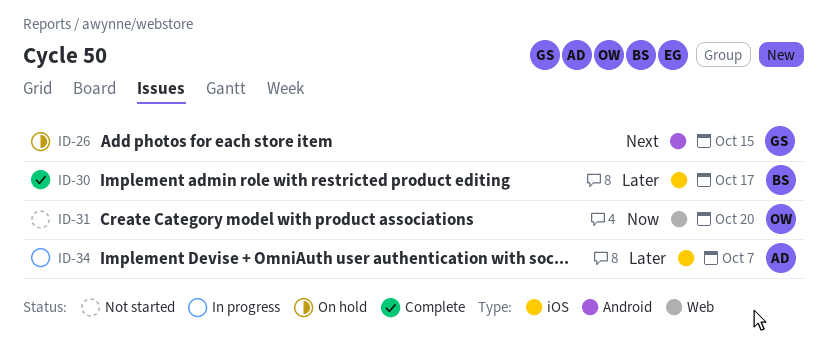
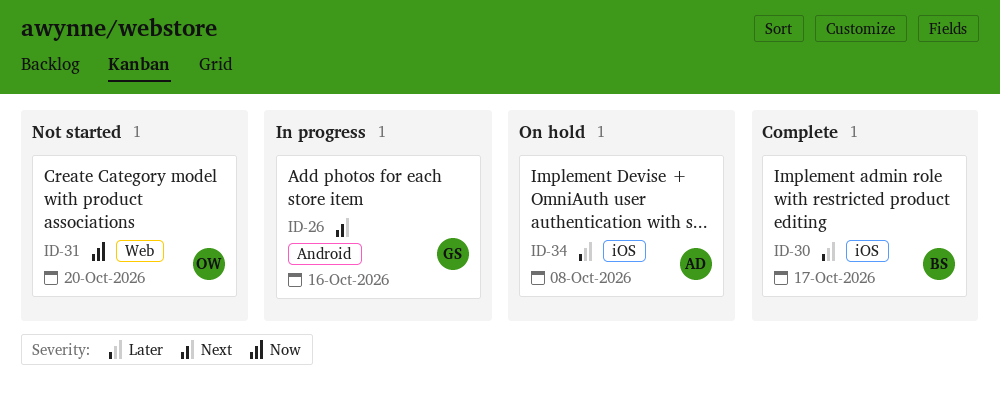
ID-26, status: On hold -> In progress
ID-26, due: Oct 15 -> Oct 16
ID-34, status: In progress -> On hold
ID-34, due: Oct 7 -> Oct 8

